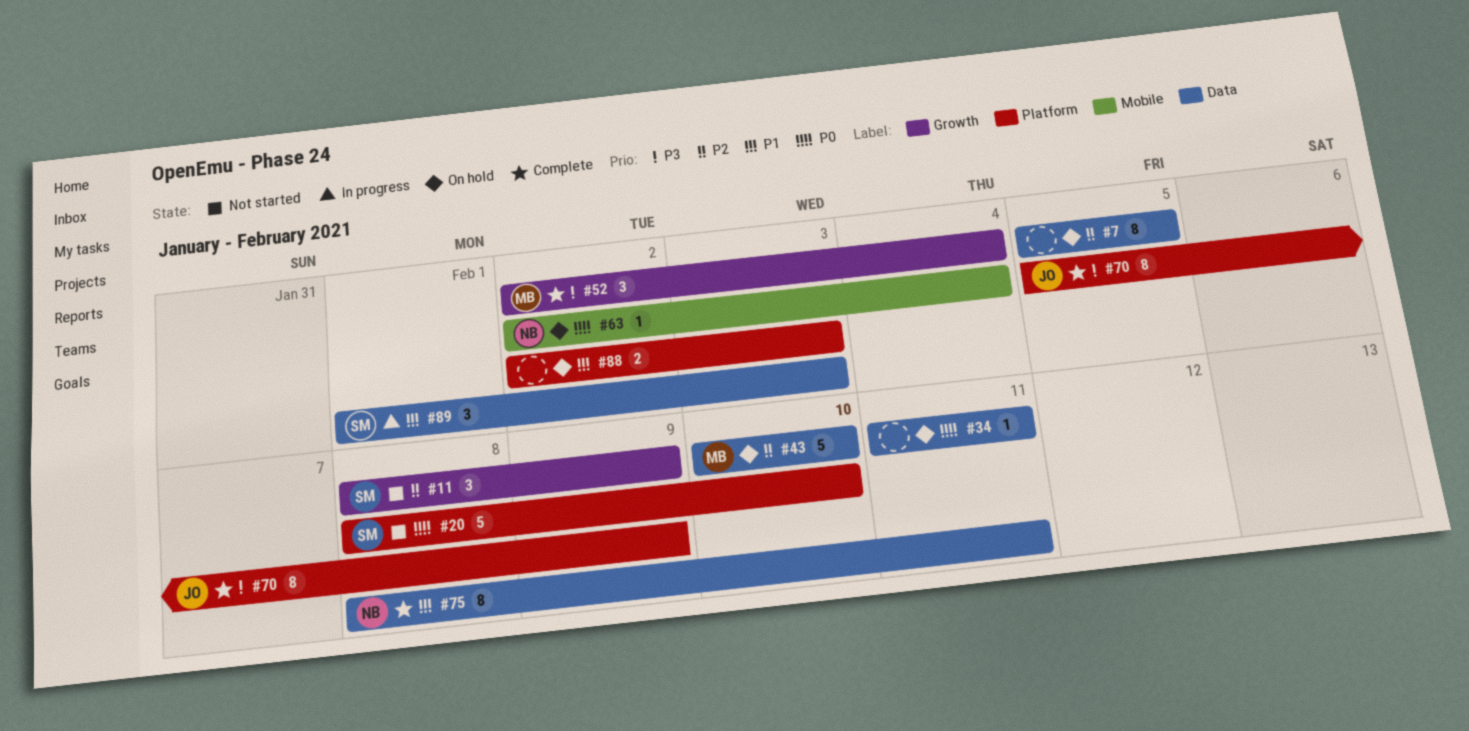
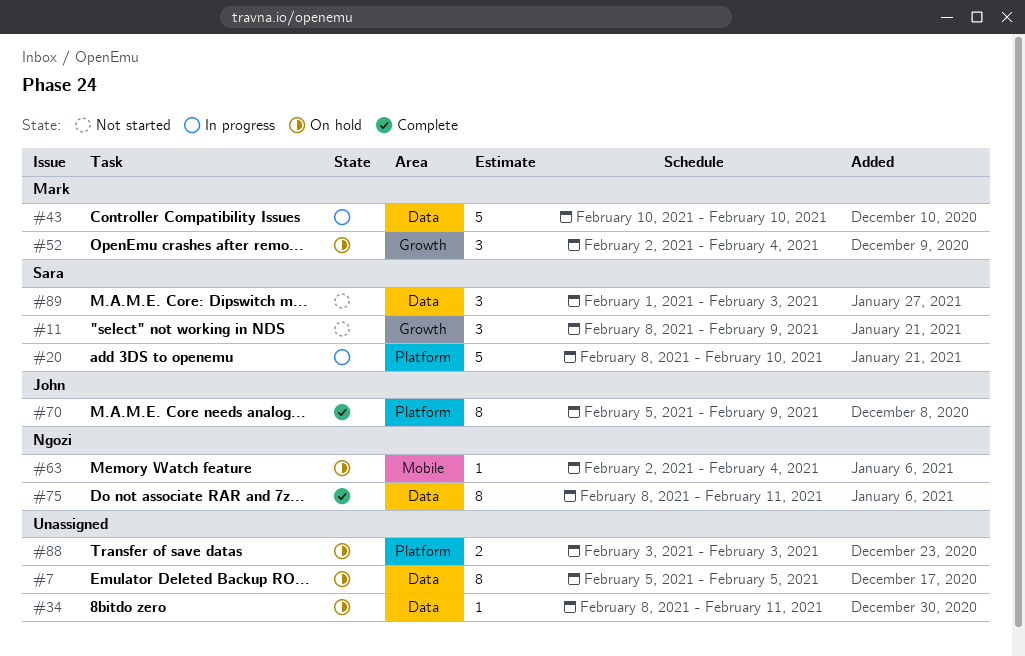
#20, status: Not started -> In progress
#34, start: Feb 11 -> Feb 8
#43, status: On hold -> In progress
#52, status: Complete -> On hold
#88, start: Feb 2 -> Feb 3
#89, status: In progress -> Not started

